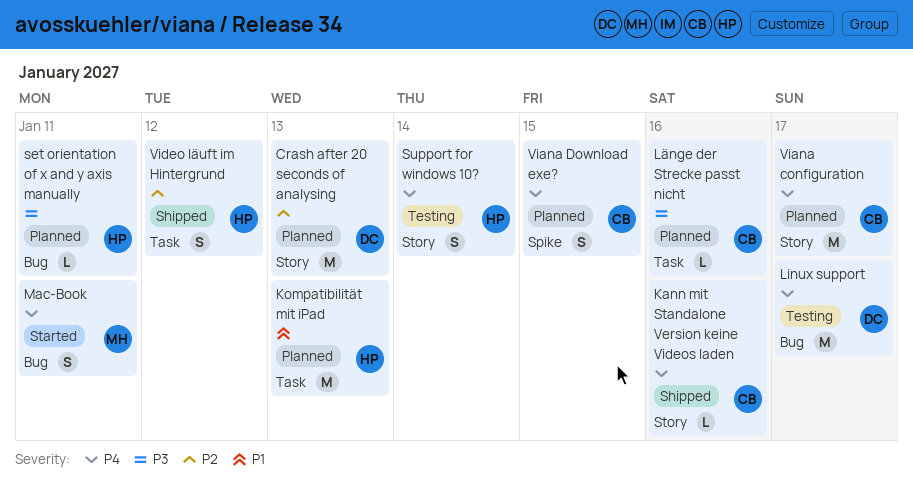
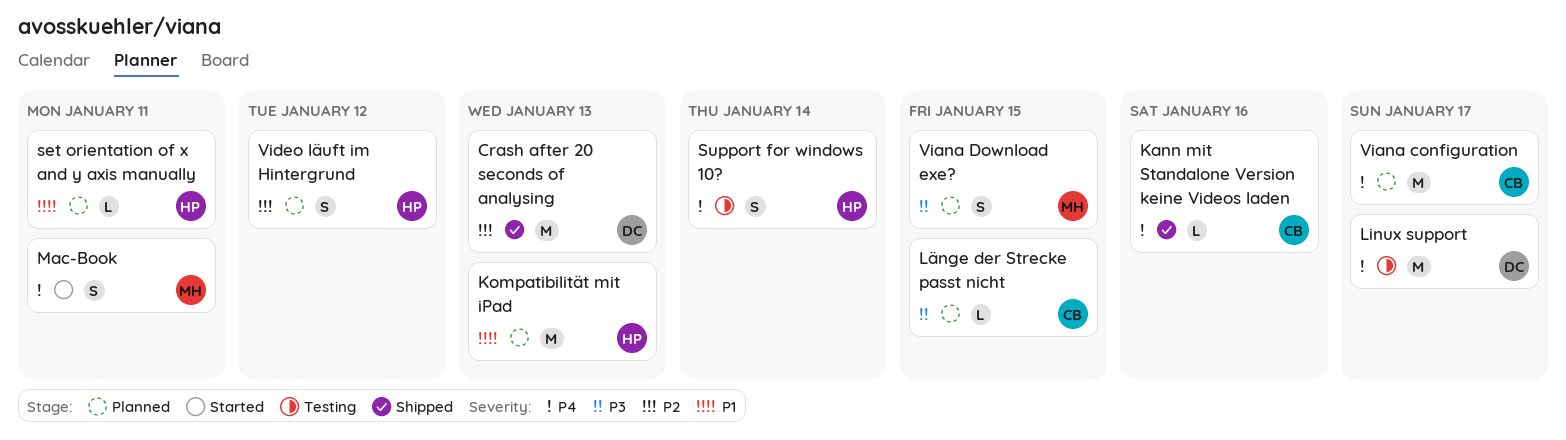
Crash after 20 seconds of analysing, status: Planned -> Shipped
Länge der Strecke passt nicht, due: Jan 16 -> Jan 15
set orientation of x and y axis manually, priority: P3 -> P1
Viana Download exe?, owner: CB -> MH
Viana Download exe?, priority: P4 -> P3
Video läuft im Hintergrund, status: Shipped -> Planned

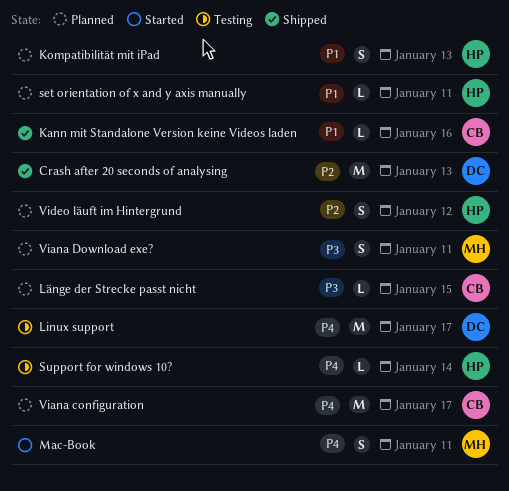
Kann mit Standalone Version keine Videos laden, priority: P4 -> P1
Kompatibilität mit iPad, estimate: M -> S
Support for windows 10?, estimate: S -> L
Viana Download exe?, due: Jan 15 -> Jan 11

